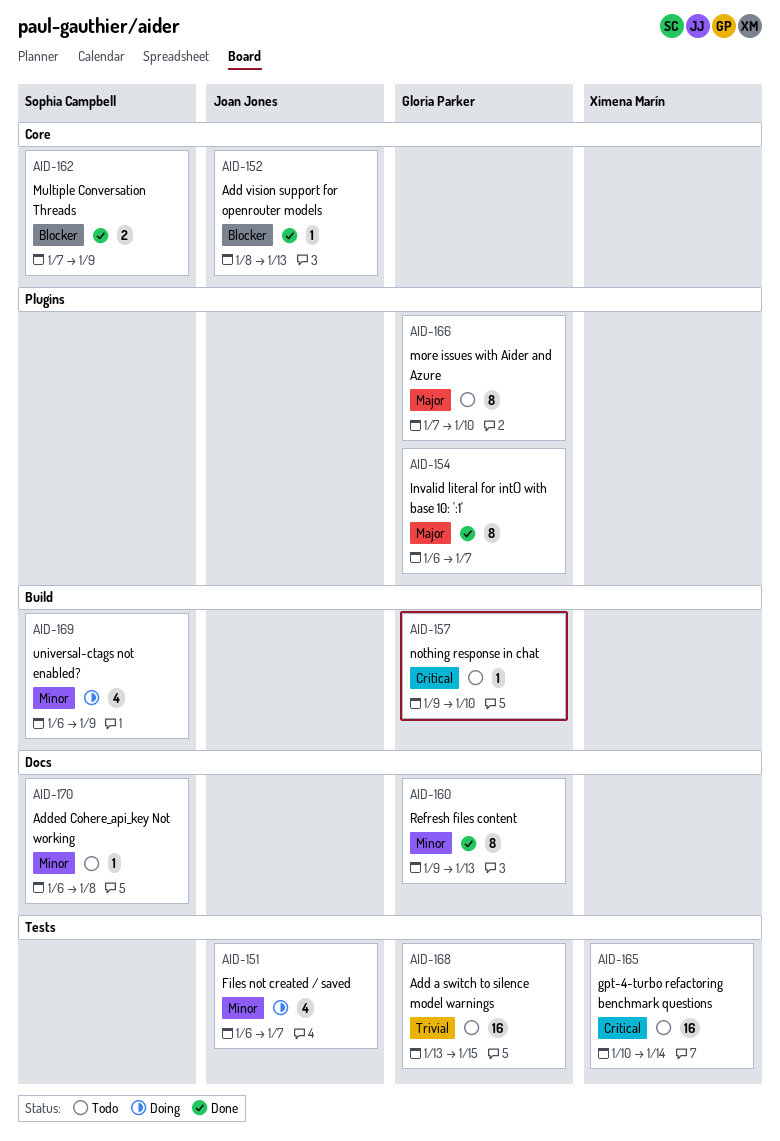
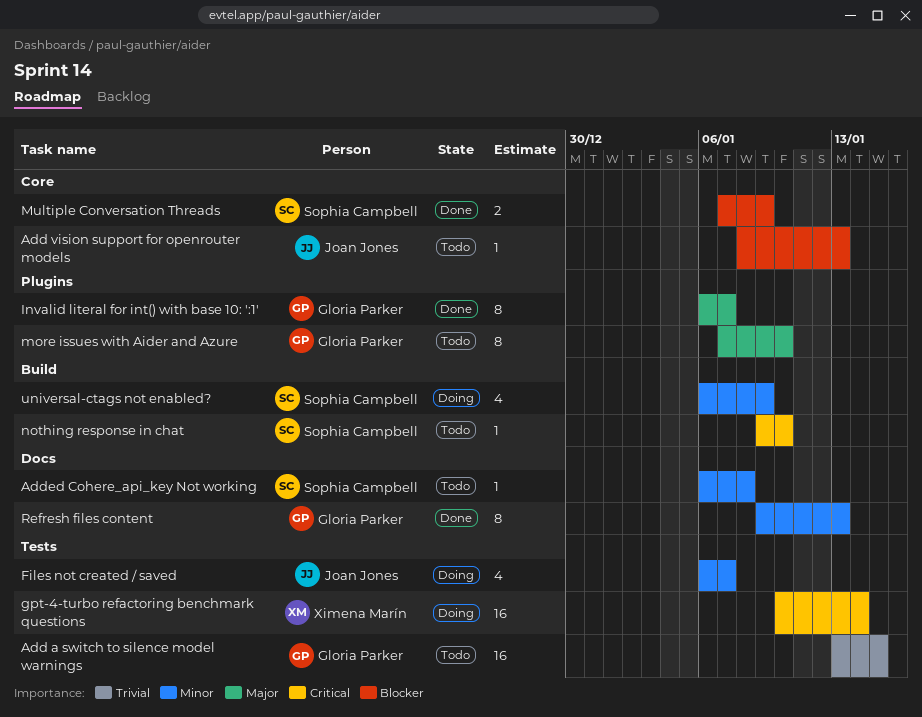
Add vision support for openrouter models, status: Done -> Todo
gpt-4-turbo refactoring benchmark questions, status: Todo -> Doing
nothing response in chat, owner: Gloria Parker -> Sophia Campbell

